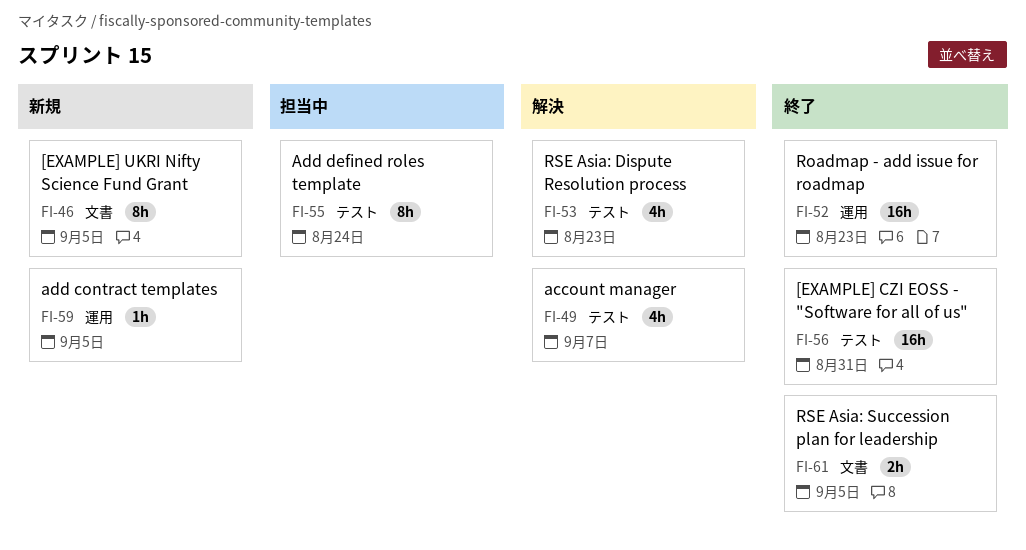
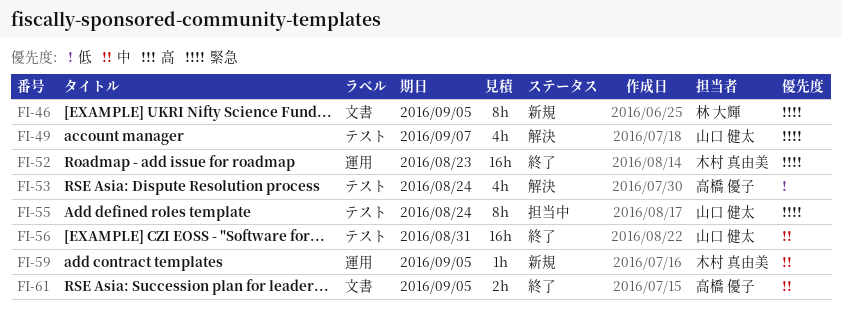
FI-53, due: Aug 23 -> Aug 24

